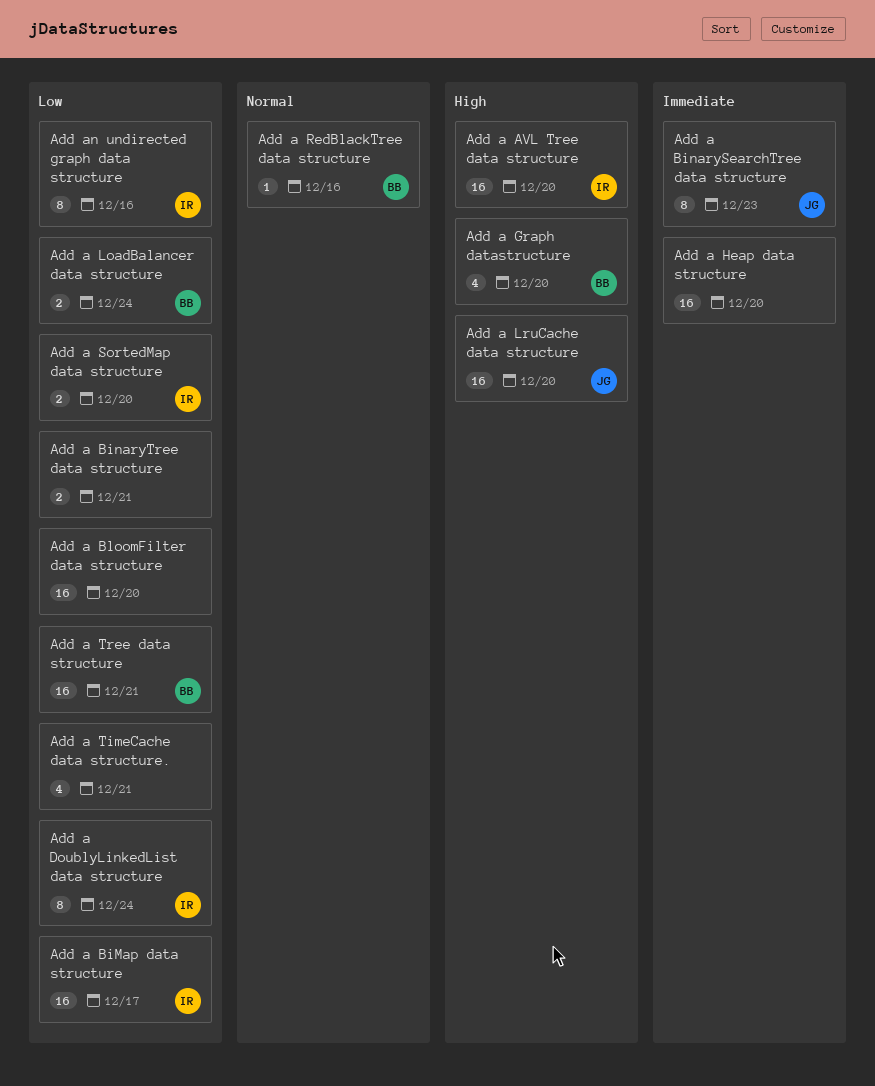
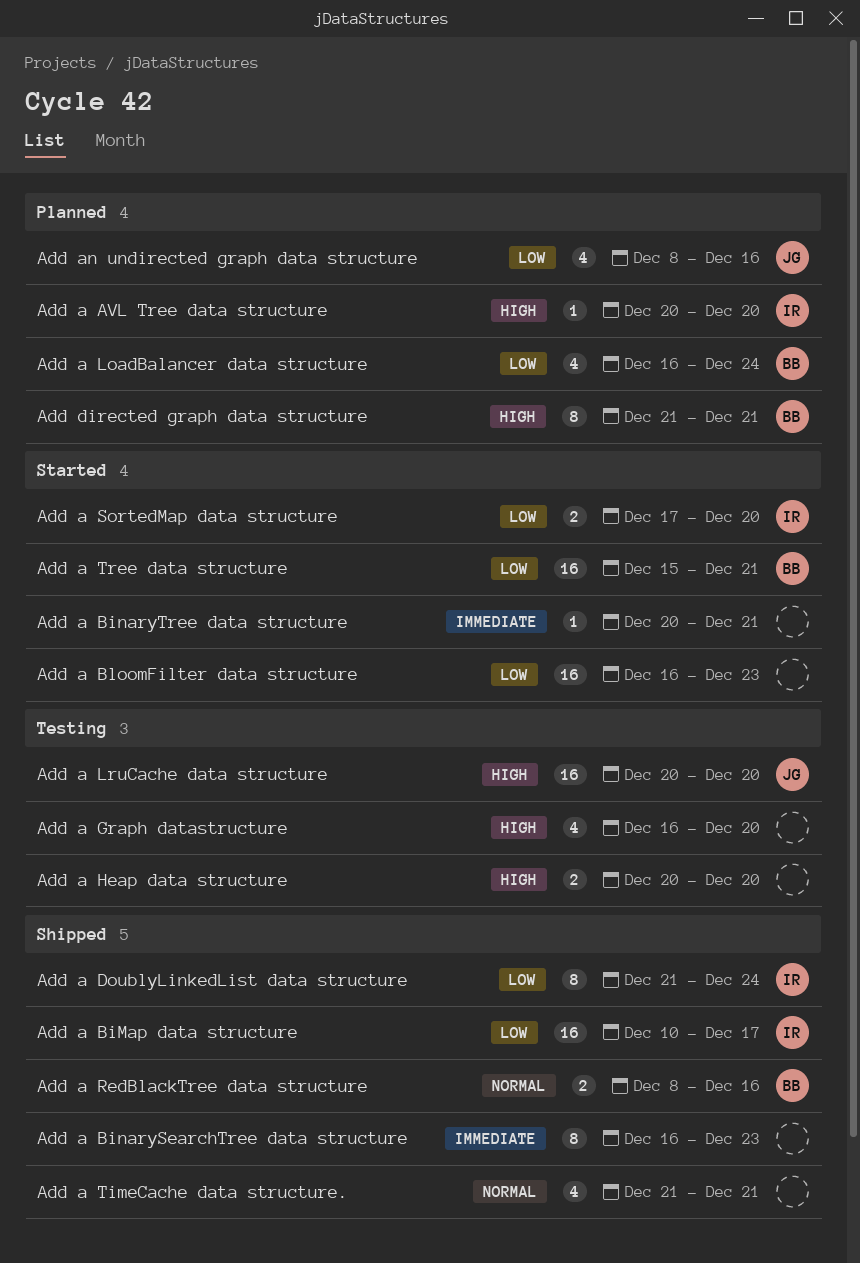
Add a AVL Tree data structure, estimate: 16 -> 1
Add a BinarySearchTree data structure, owner: JG -> none
Add a BinaryTree data structure, priority: Low -> Immediate
Add a BinaryTree data structure, estimate: 2 -> 1
Add a BloomFilter data structure, due: Dec 20 -> Dec 23
Add a Graph datastructure, owner: BB -> none
Add a Heap data structure, priority: Immediate -> High
Add a Heap data structure, estimate: 16 -> 2
Add a LoadBalancer data structure, estimate: 2 -> 4
Add a RedBlackTree data structure, estimate: 1 -> 2
Add a TimeCache data structure., priority: Low -> Normal
Add an undirected graph data structure, owner: IR -> JG
Add an undirected graph data structure, estimate: 8 -> 4
Add directed graph data structure: none -> present

